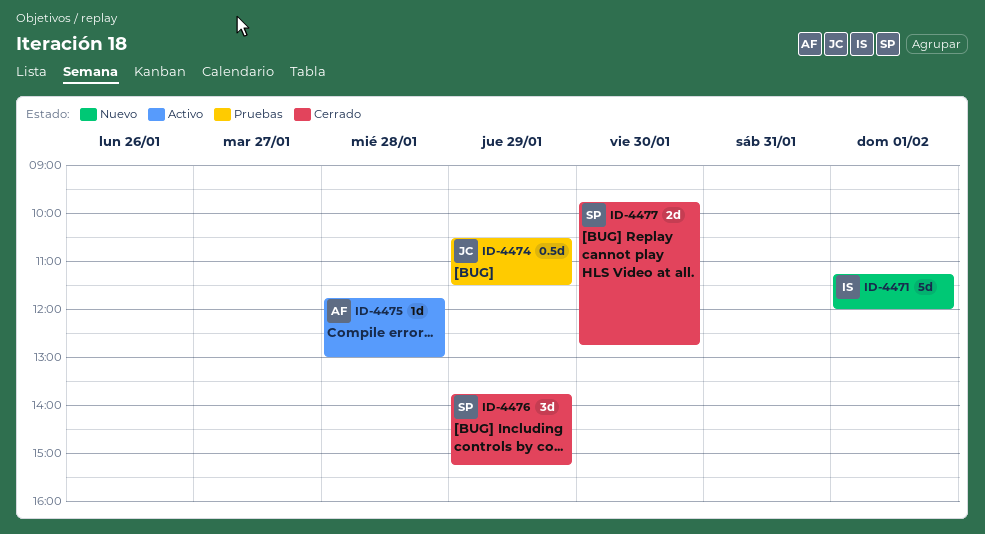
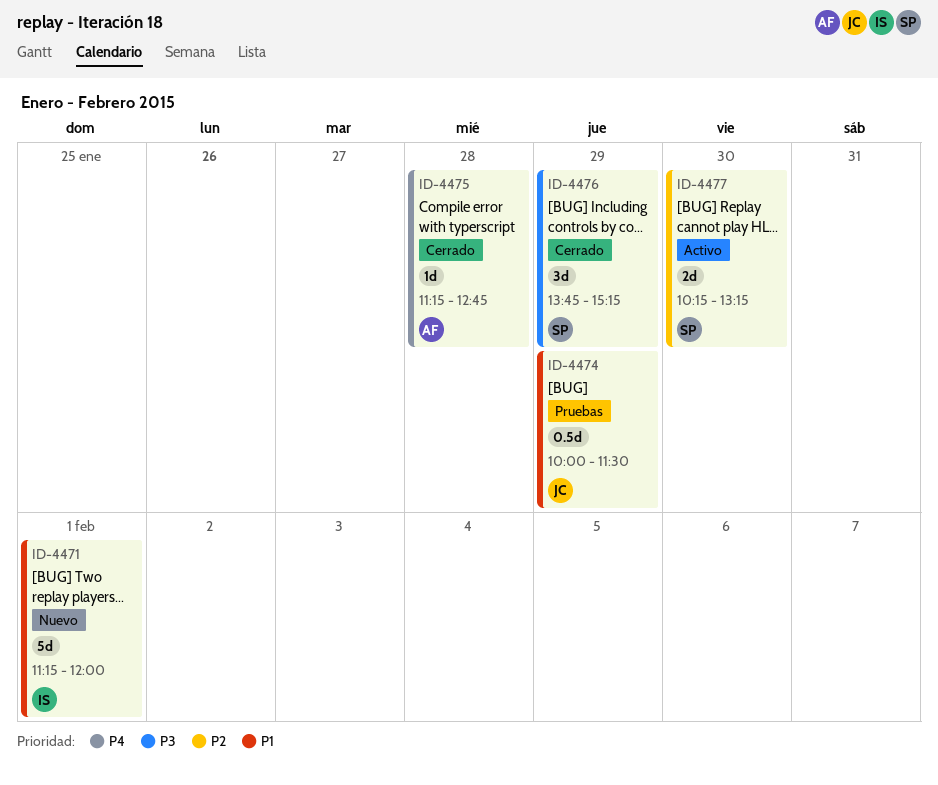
ID-4474, begins: 10:30 -> 10:00
ID-4475, status: Activo -> Cerrado
ID-4475, begins: 11:45 -> 11:15
ID-4475, ends: 13:00 -> 12:45
ID-4477, status: Cerrado -> Activo
ID-4477, begins: 09:45 -> 10:15
ID-4477, ends: 12:45 -> 13:15

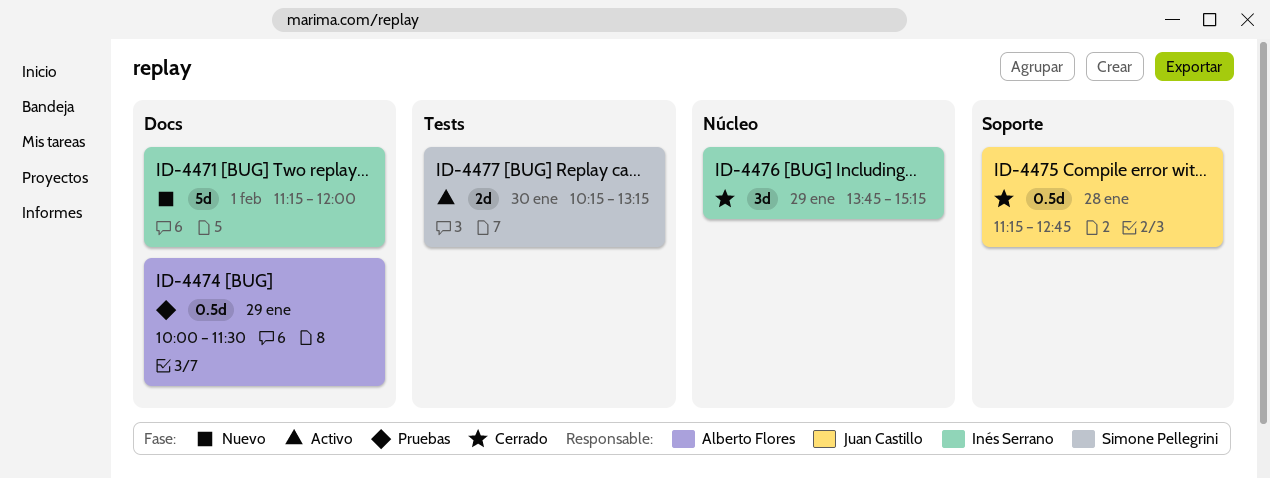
ID-4474, owner: Juan Castillo -> Alberto Flores
ID-4475, owner: Alberto Flores -> Juan Castillo
ID-4475, estimate: 1d -> 0.5d
ID-4476, owner: Simone Pellegrini -> Inés Serrano

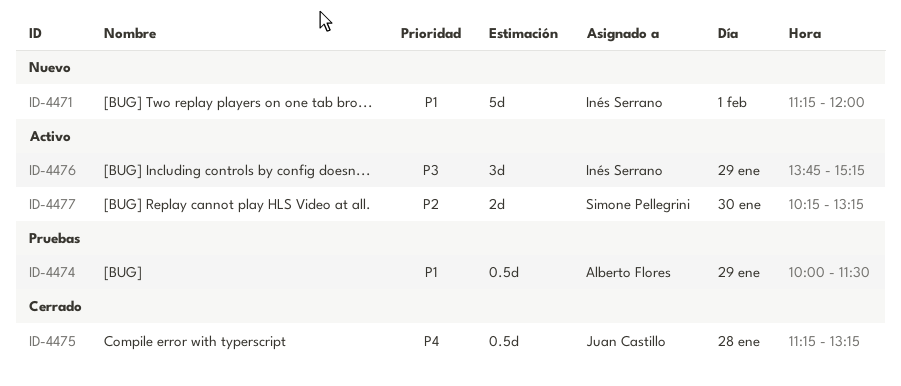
ID-4475, ends: 12:45 -> 13:15
ID-4476, status: Cerrado -> Activo

